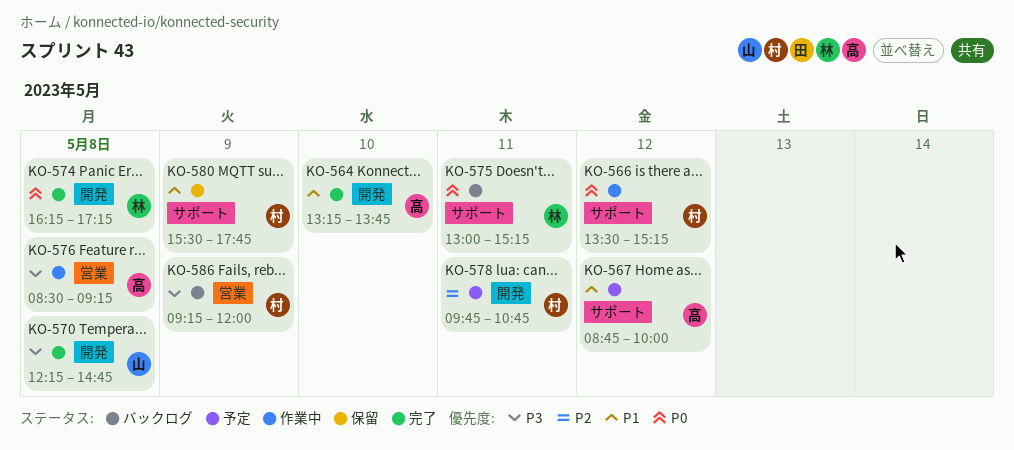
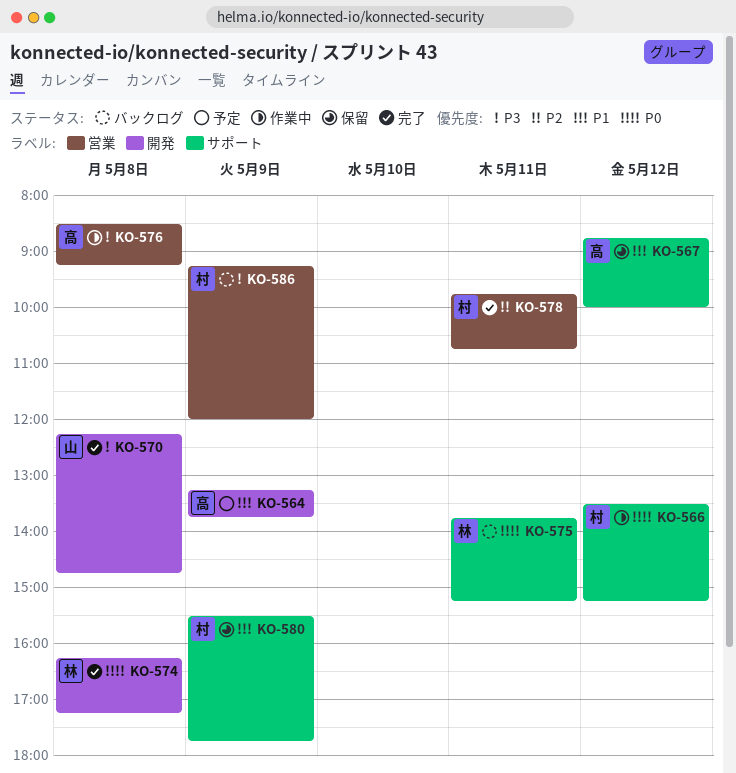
KO-564, status: 完了 -> 予定
KO-564, day: May 10 -> May 9
KO-567, status: 予定 -> 保留
KO-575, begins: 13:00 -> 13:45
KO-578, status: 予定 -> 完了
KO-578, label: 開発 -> 営業

